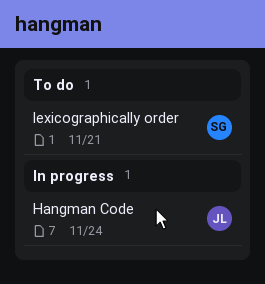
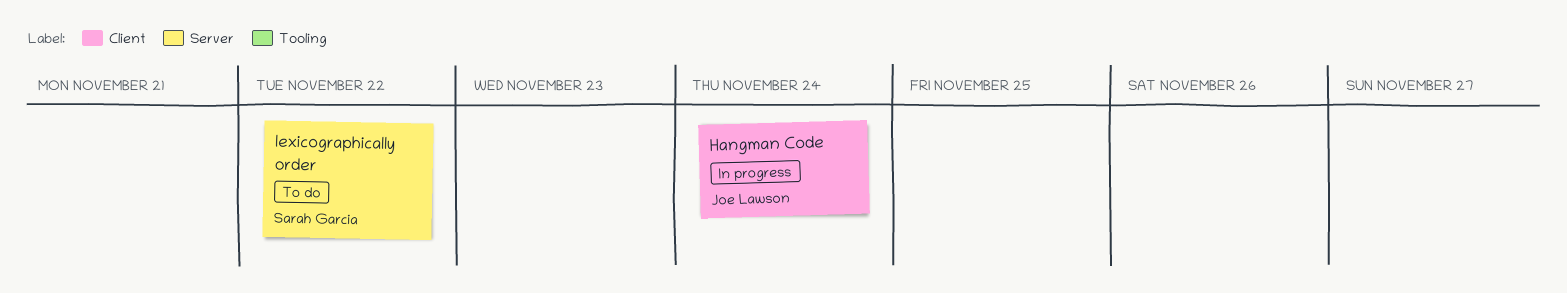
lexicographically order, due: Nov 21 -> Nov 22

